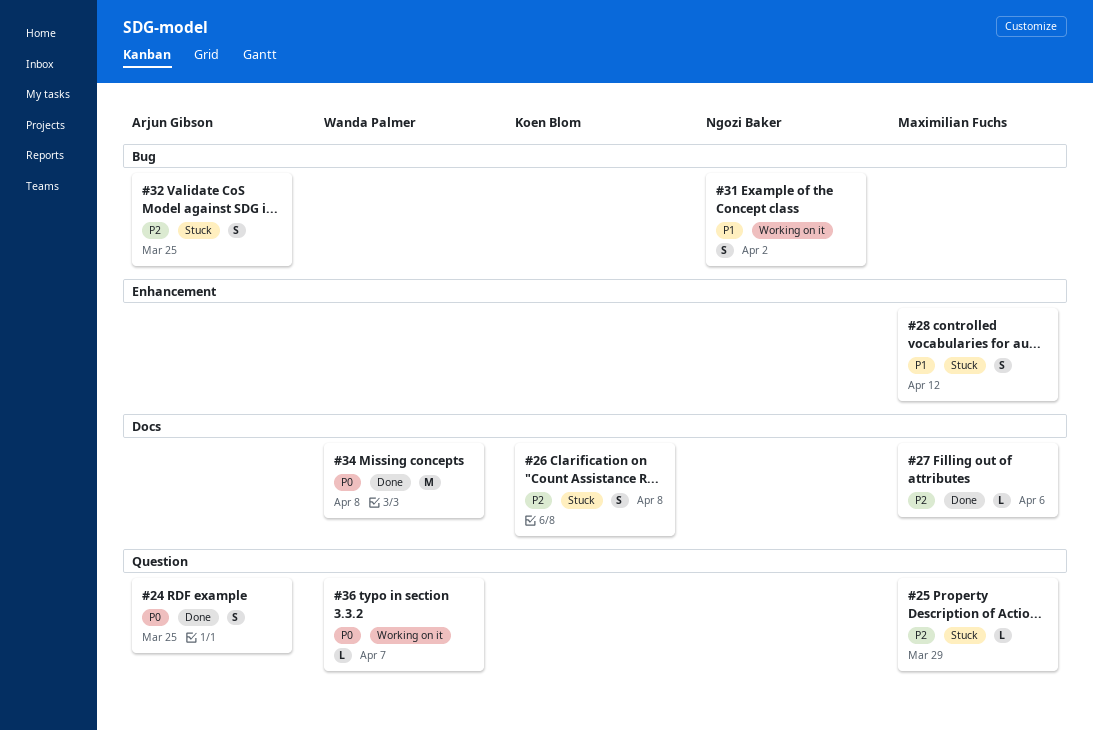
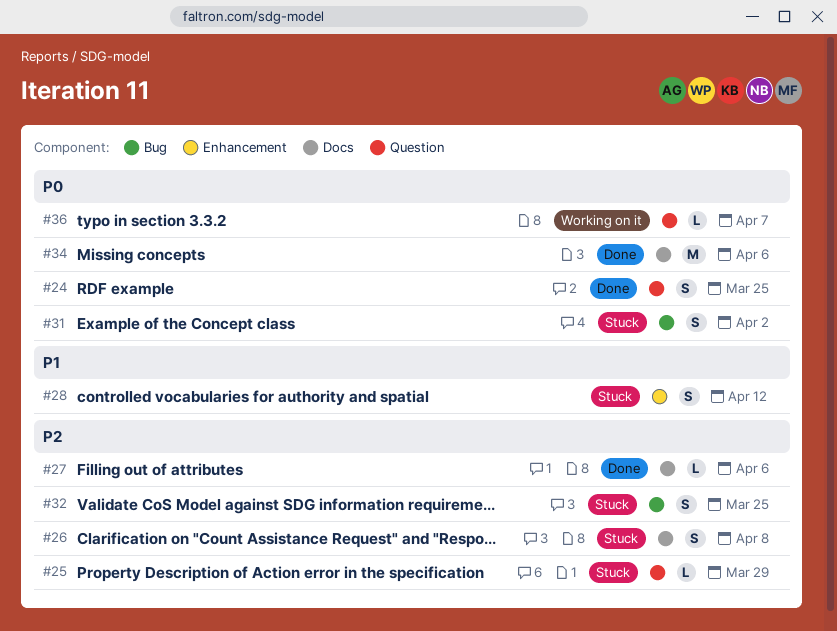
#31, status: Working on it -> Stuck
#31, priority: P1 -> P0
#34, due: Apr 8 -> Apr 6

